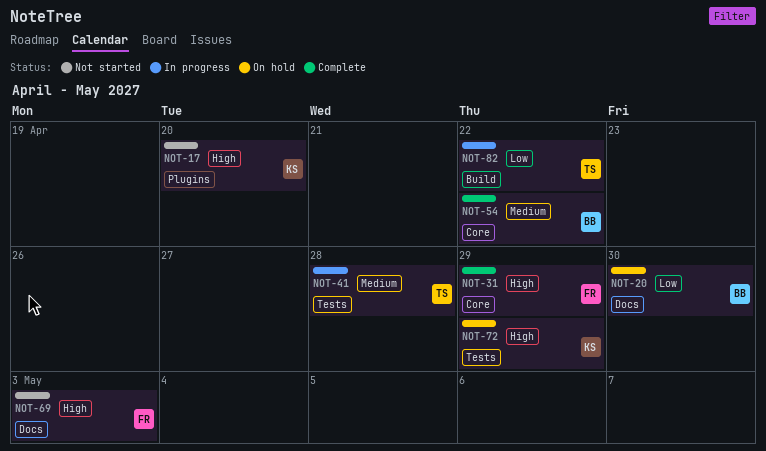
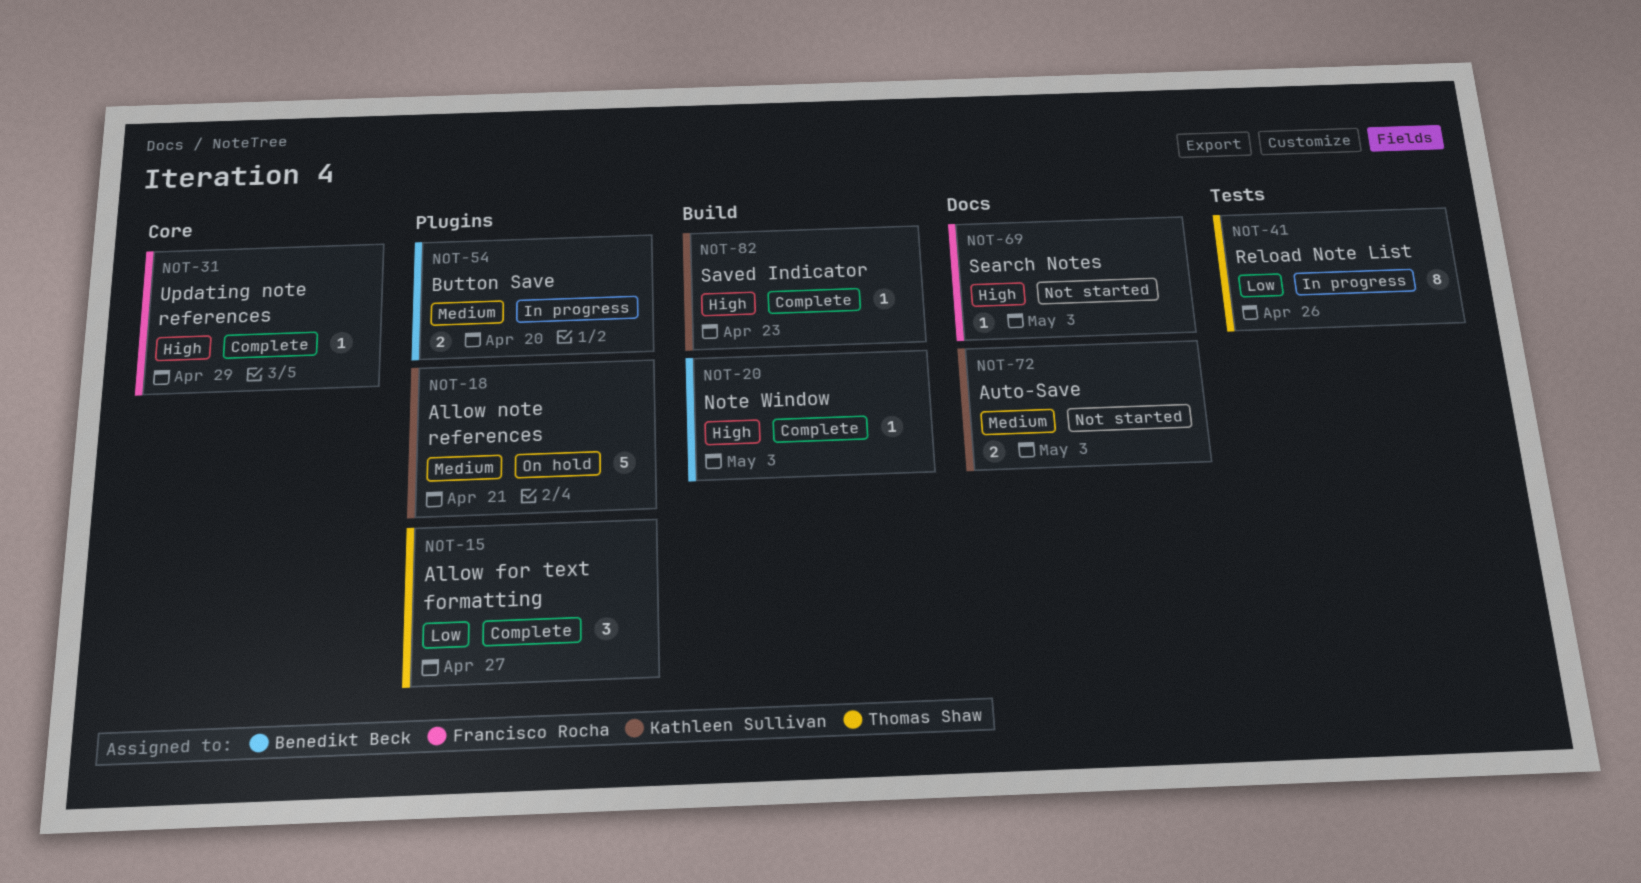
NOT-15: none -> present
NOT-17: present -> none
NOT-18: none -> present
NOT-20, status: On hold -> Complete
NOT-20, priority: Low -> High
NOT-20, label: Docs -> Build
NOT-20, due: Apr 30 -> May 3
NOT-41, priority: Medium -> Low
NOT-41, due: Apr 28 -> Apr 26
NOT-54, status: Complete -> In progress
NOT-54, label: Core -> Plugins
NOT-54, due: Apr 22 -> Apr 20
NOT-72, status: On hold -> Not started
NOT-72, priority: High -> Medium
NOT-72, label: Tests -> Docs
NOT-72, due: Apr 29 -> May 3
NOT-82, status: In progress -> Complete
NOT-82, owner: Thomas Shaw -> Kathleen Sullivan
NOT-82, priority: Low -> High
NOT-82, due: Apr 22 -> Apr 23

